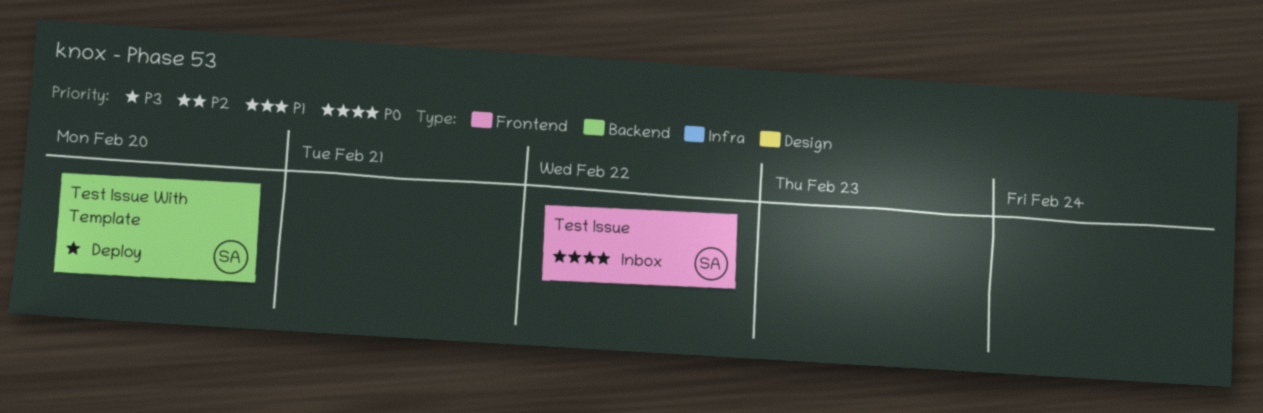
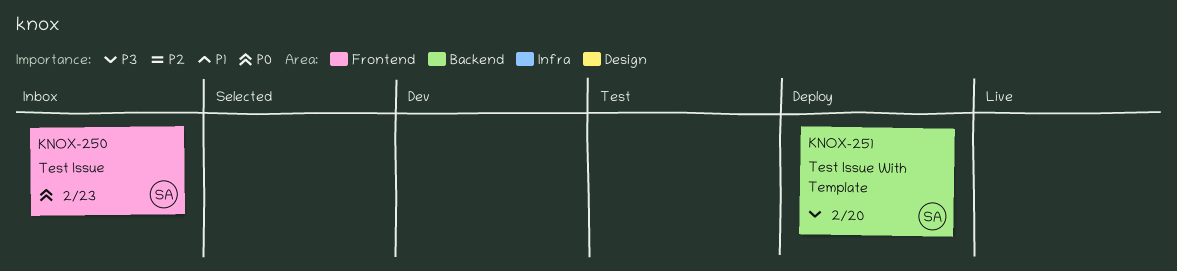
Test Issue, due: Feb 22 -> Feb 23

